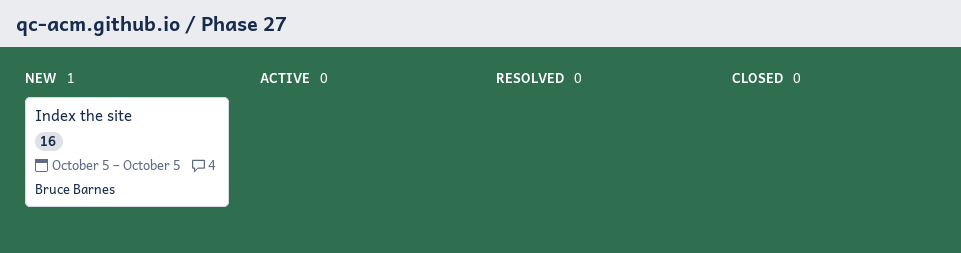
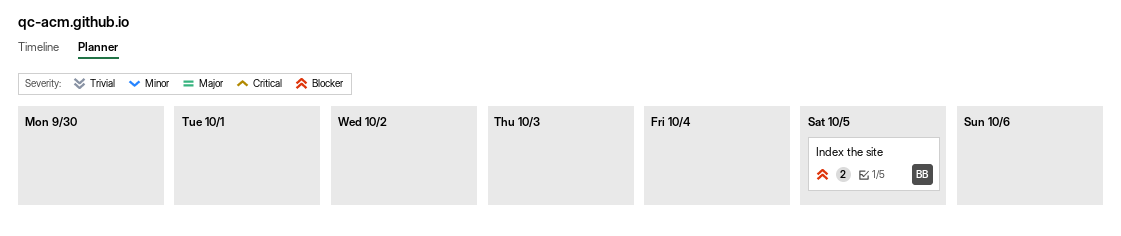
Index the site, estimate: 16 -> 2

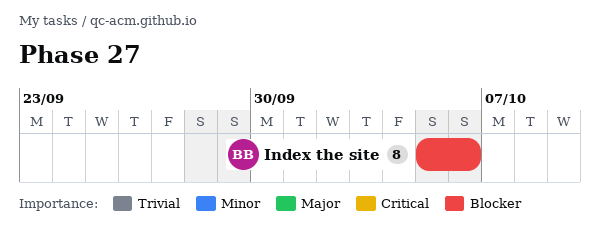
Index the site, estimate: 2 -> 8
Index the site, due: Oct 5 -> Oct 6

